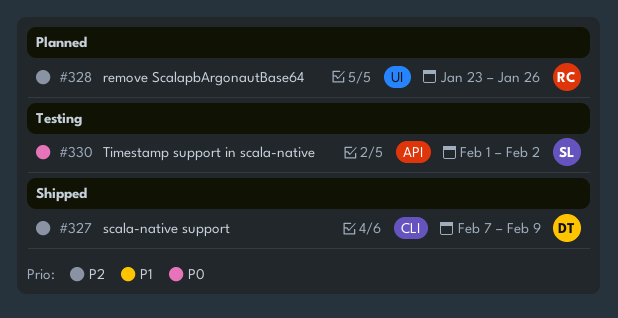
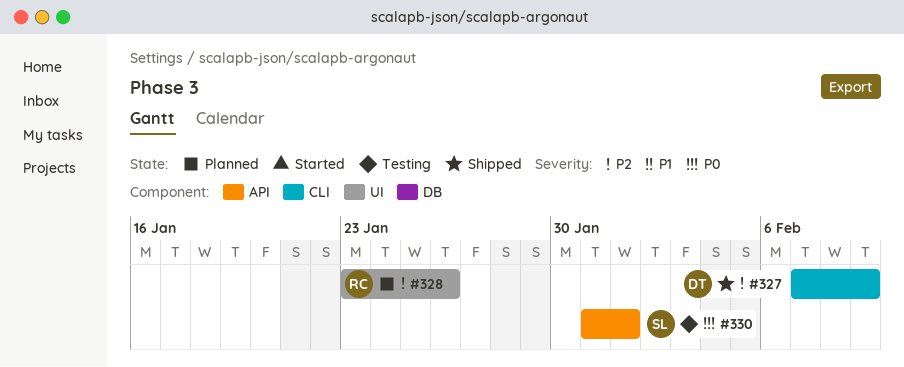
#330, start: Feb 1 -> Jan 31
#330, due: Feb 2 -> Feb 1

